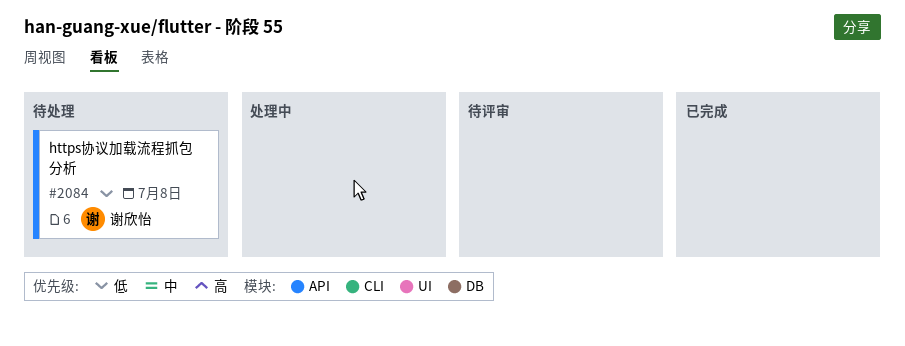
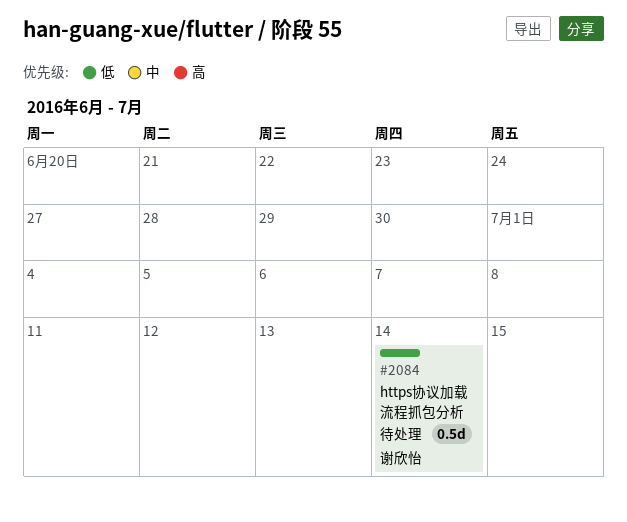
#2084, due: Jul 8 -> Jul 14

